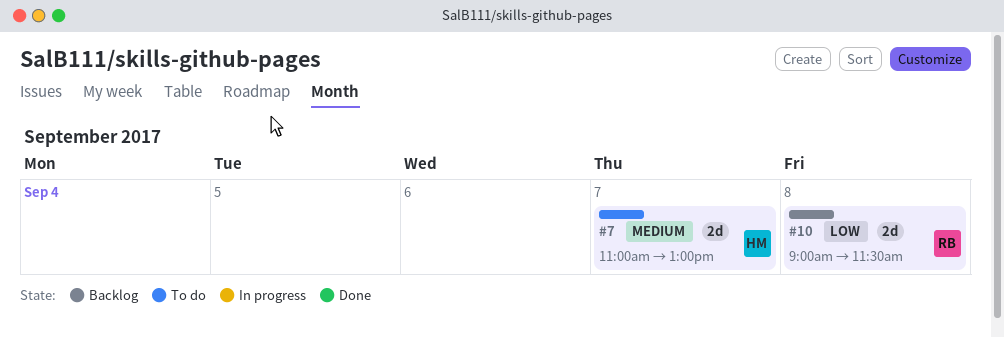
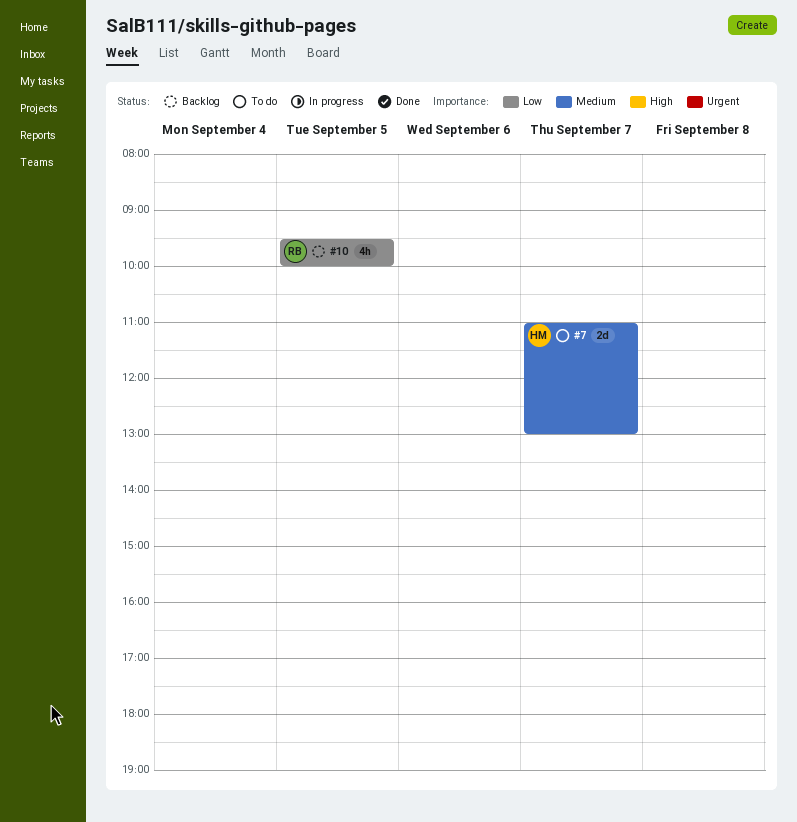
#10, estimate: 2d -> 4h
#10, day: Sep 8 -> Sep 5
#10, begins: 09:00 -> 09:30
#10, ends: 11:30 -> 10:00

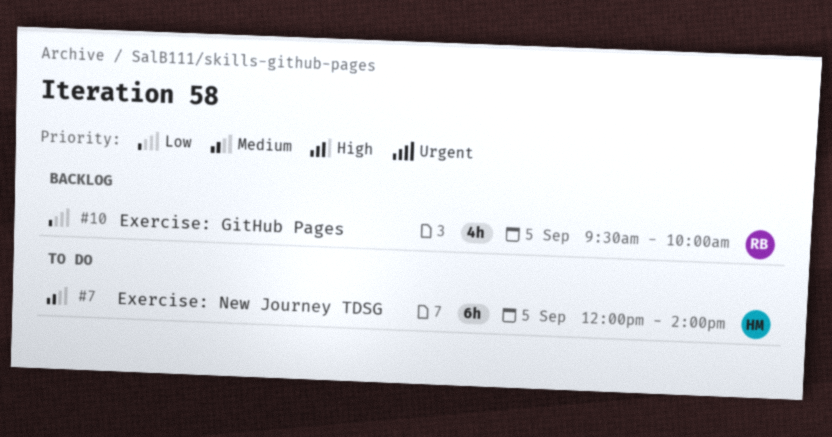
#7, estimate: 2d -> 6h
#7, day: Sep 7 -> Sep 5
#7, begins: 11:00 -> 12:00
#7, ends: 13:00 -> 14:00

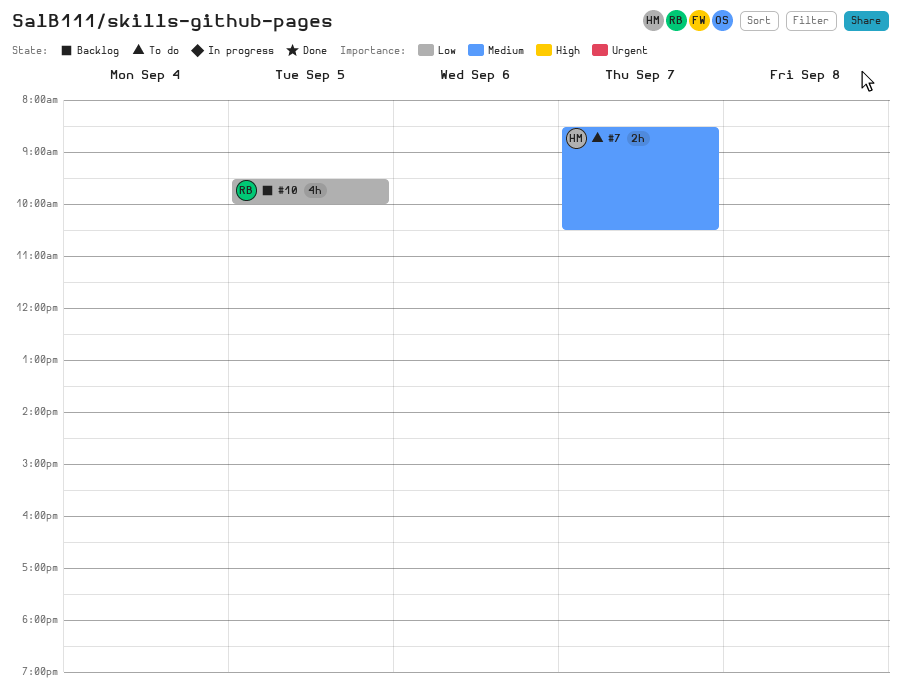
#7, estimate: 6h -> 2h
#7, day: Sep 5 -> Sep 7
#7, begins: 12:00 -> 08:30
#7, ends: 14:00 -> 10:30

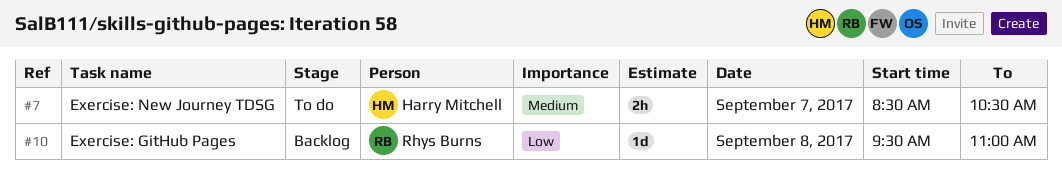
#10, estimate: 4h -> 1d
#10, day: Sep 5 -> Sep 8
#10, ends: 10:00 -> 11:00

